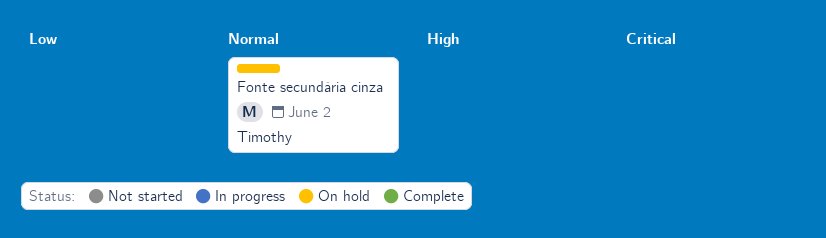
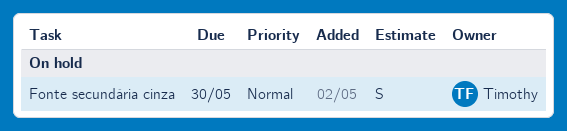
Fonte secundária cinza, estimate: M -> S
Fonte secundária cinza, due: Jun 2 -> May 30

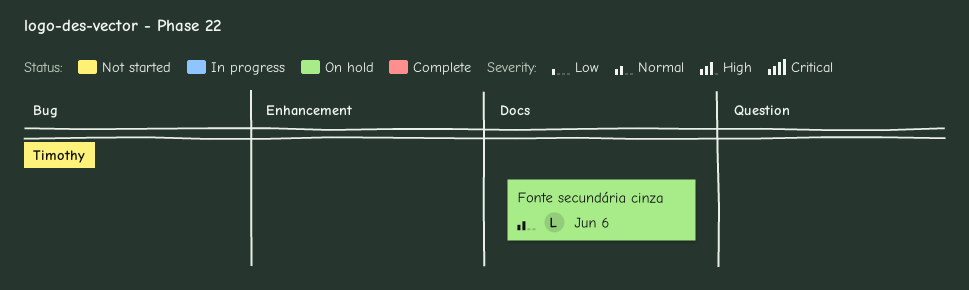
Fonte secundária cinza, estimate: S -> L
Fonte secundária cinza, due: May 30 -> Jun 6

